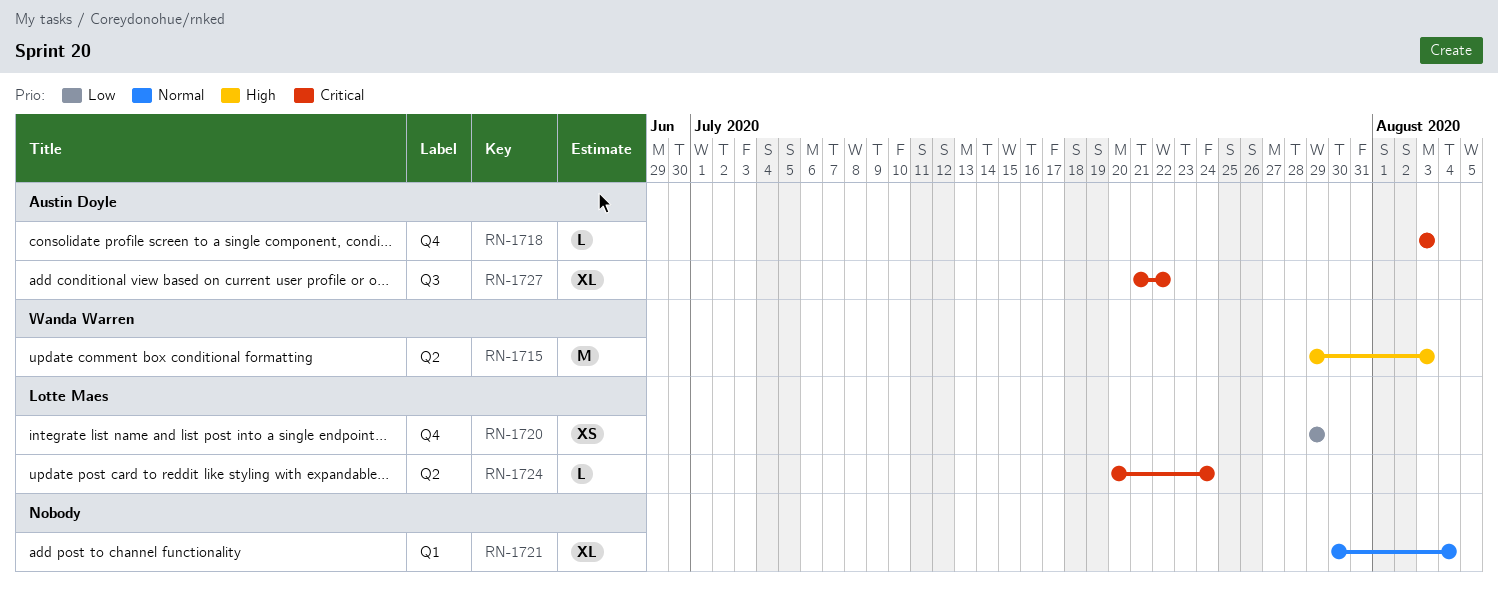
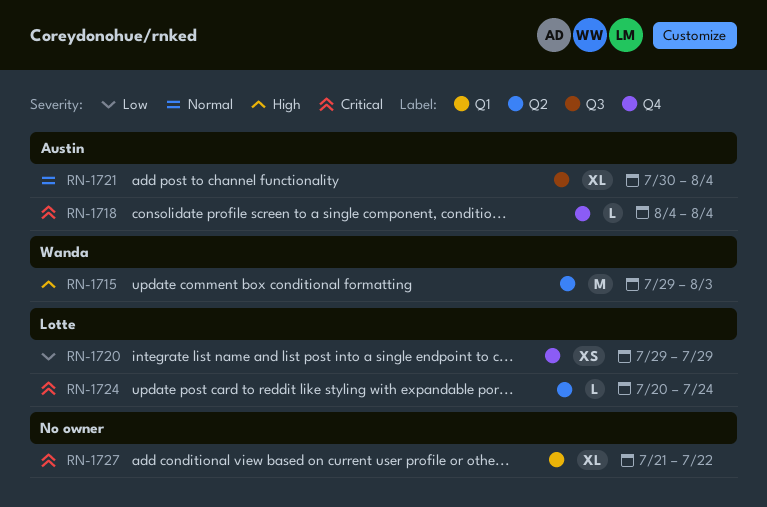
RN-1718, start: Aug 3 -> Aug 4
RN-1718, due: Aug 3 -> Aug 4
RN-1721, owner: none -> Austin Doyle
RN-1721, label: Q1 -> Q3
RN-1727, owner: Austin Doyle -> none
RN-1727, label: Q3 -> Q1

